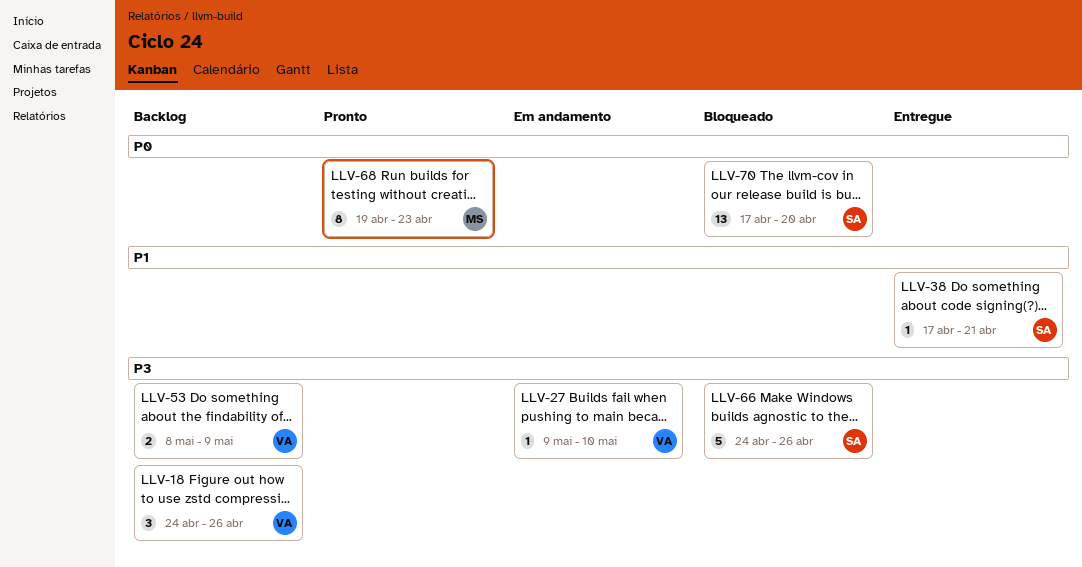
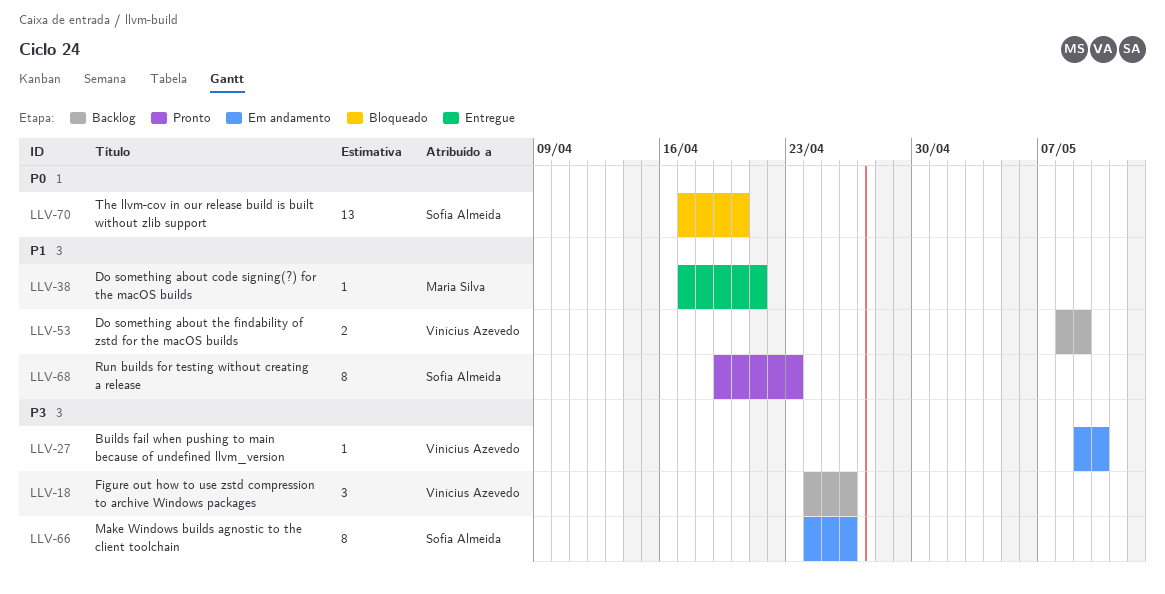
LLV-38, owner: Sofia Almeida -> Maria Silva
LLV-53, priority: P3 -> P1
LLV-66, status: Bloqueado -> Em andamento
LLV-66, estimate: 5 -> 8
LLV-68, owner: Maria Silva -> Sofia Almeida
LLV-68, priority: P0 -> P1

